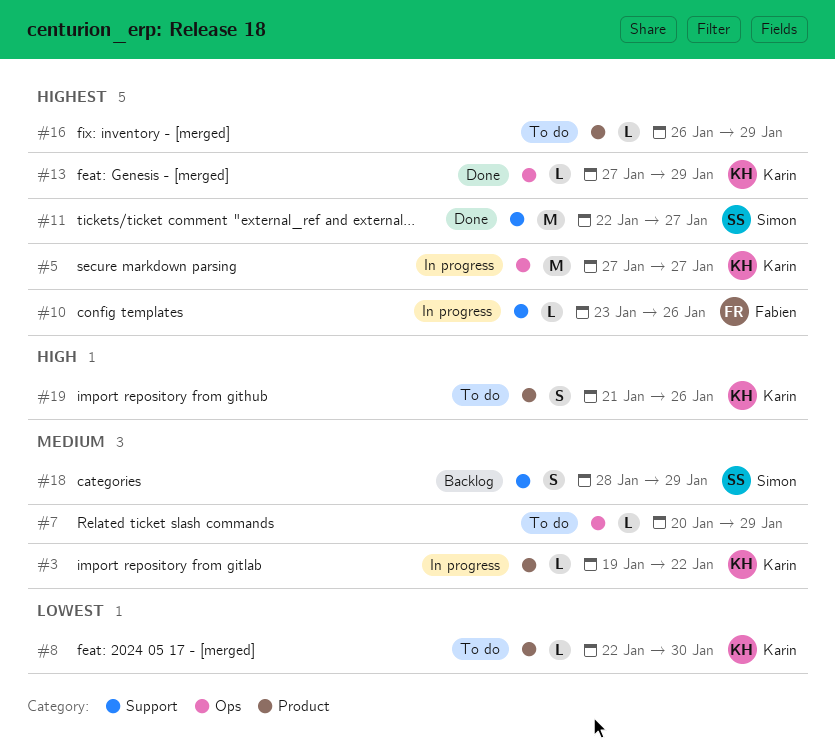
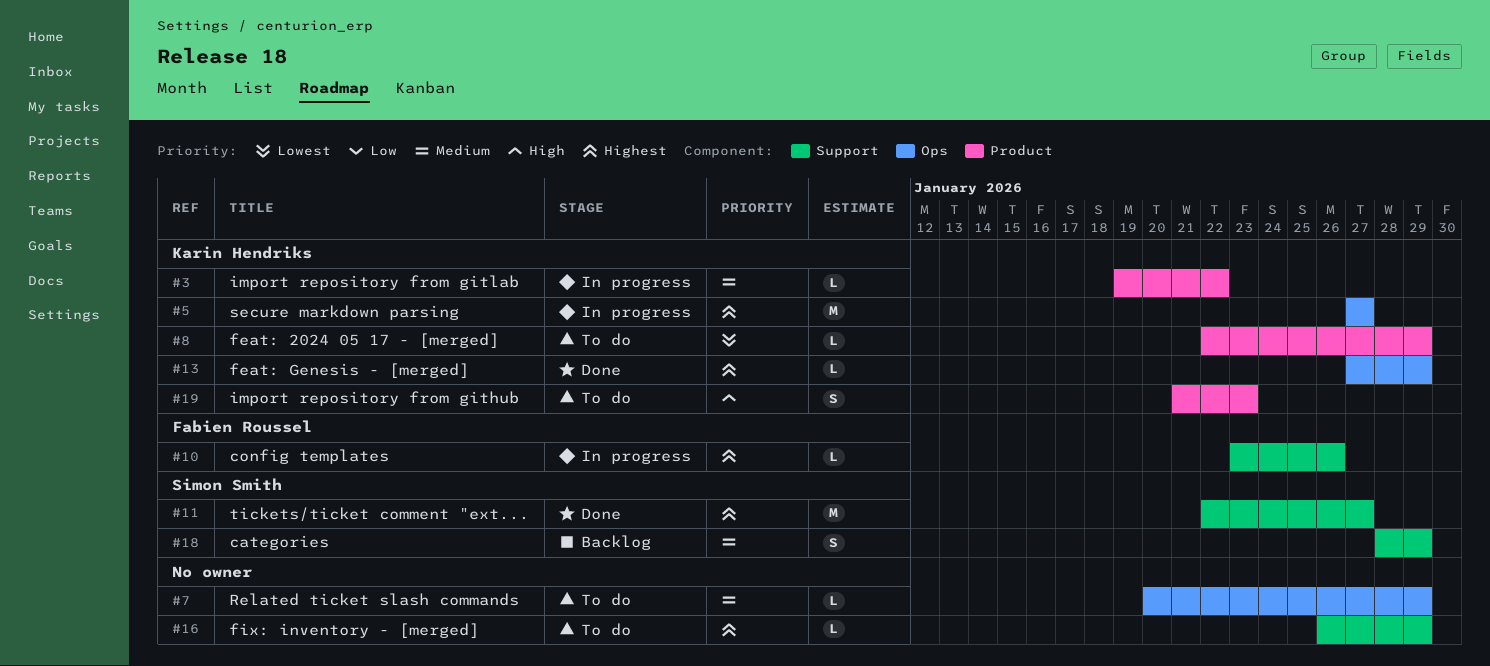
#8, due: Jan 30 -> Jan 29
#16, label: Product -> Support
#19, due: Jan 26 -> Jan 23

